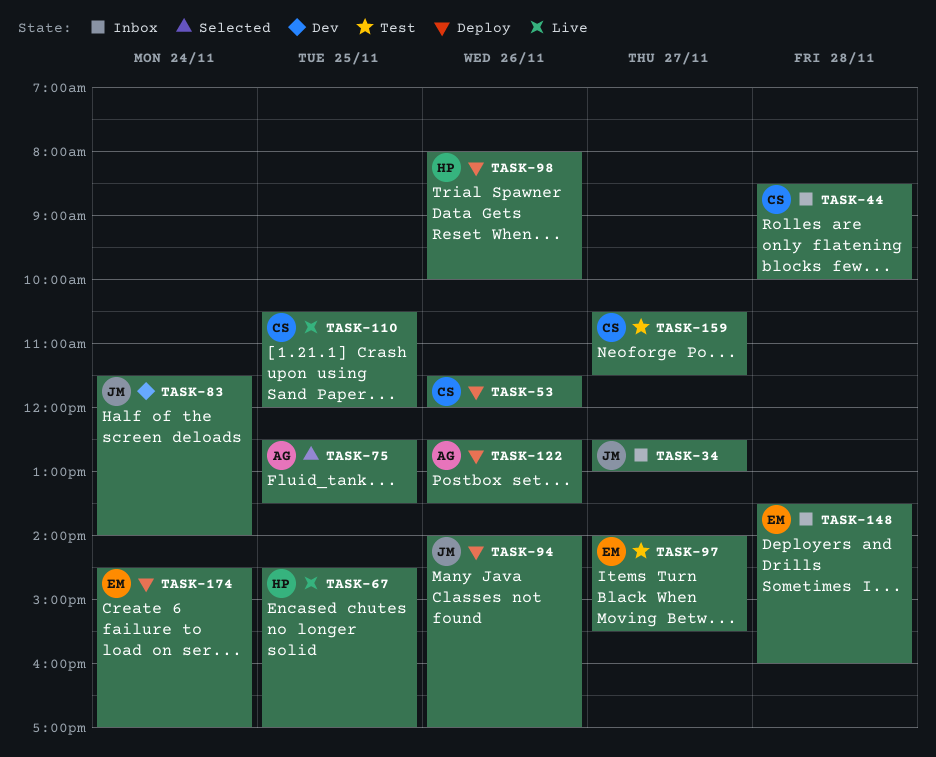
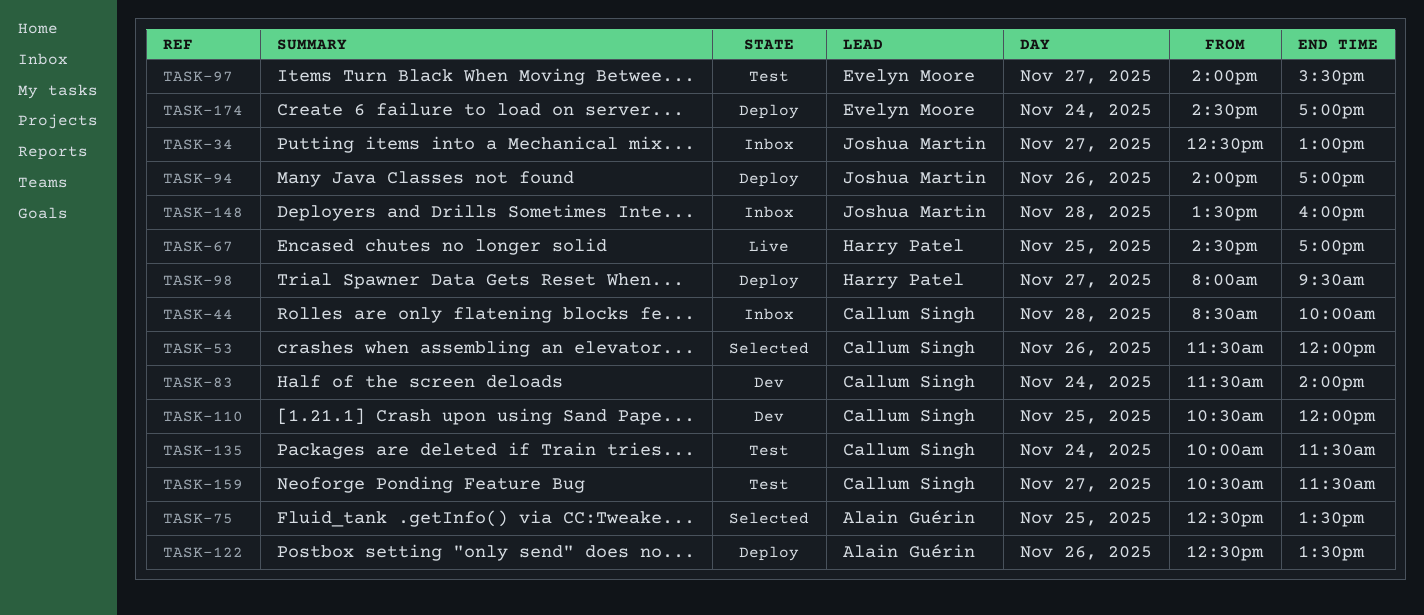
TASK-53, status: Deploy -> Selected
TASK-83, owner: Joshua Martin -> Callum Singh
TASK-98, day: Nov 26 -> Nov 27
TASK-98, ends: 10:00 -> 09:30
TASK-110, status: Live -> Dev
TASK-135: none -> present
TASK-148, owner: Evelyn Moore -> Joshua Martin

